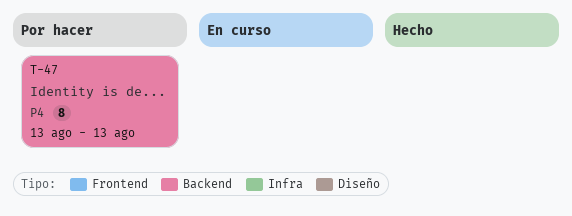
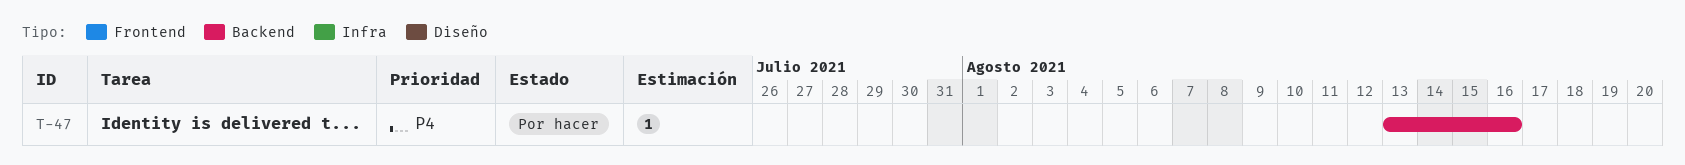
T-47, estimate: 8 -> 1
T-47, due: Aug 13 -> Aug 16

